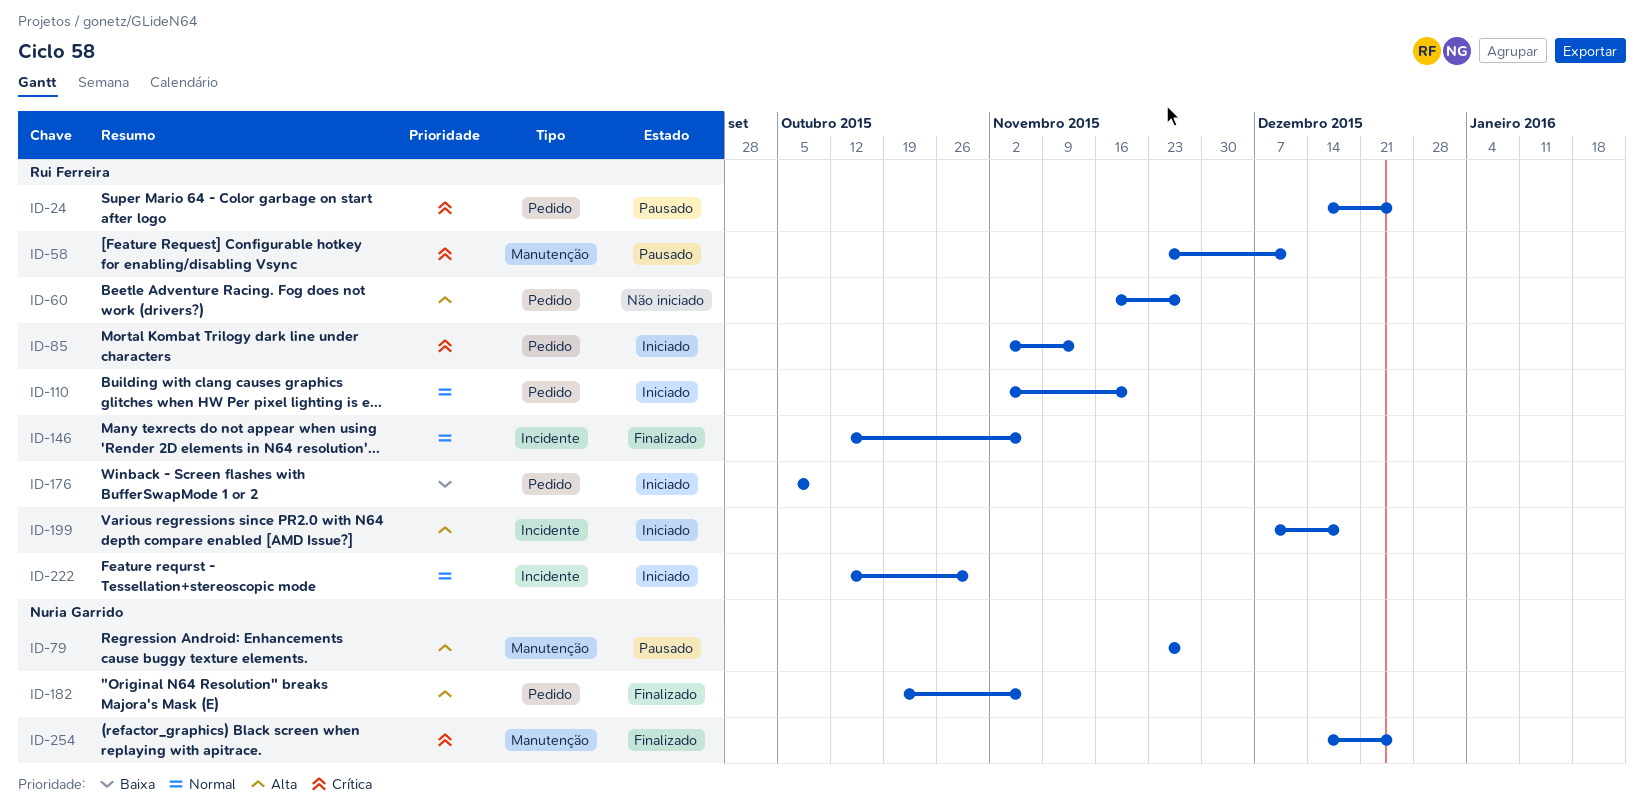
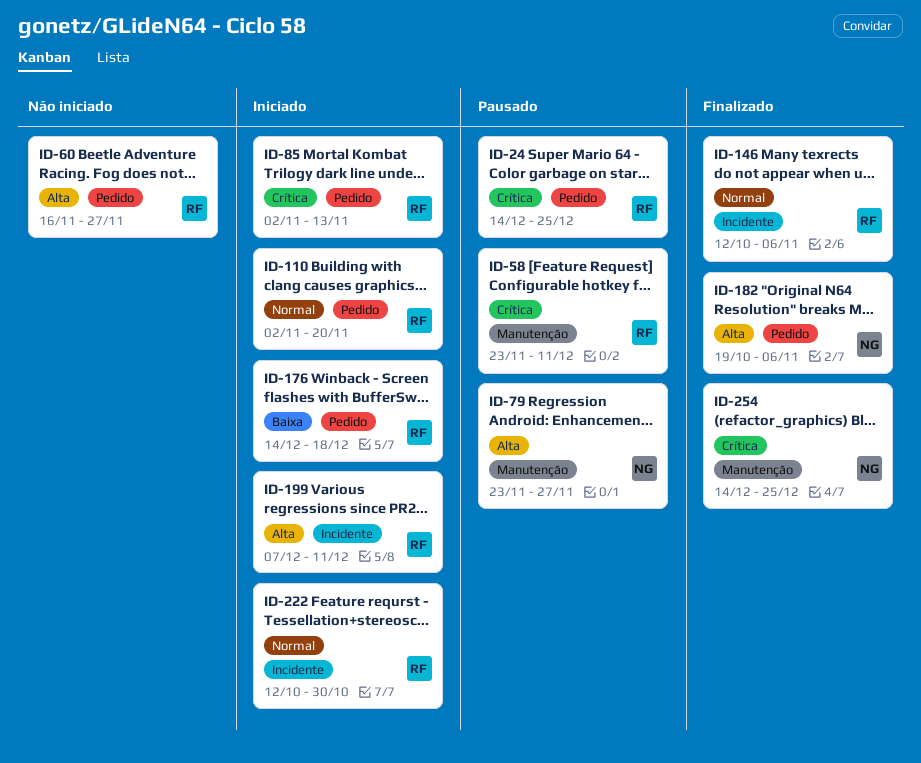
ID-176, start: Oct 5 -> Dec 14
ID-176, due: Oct 9 -> Dec 18
ID-199, due: Dec 18 -> Dec 11

